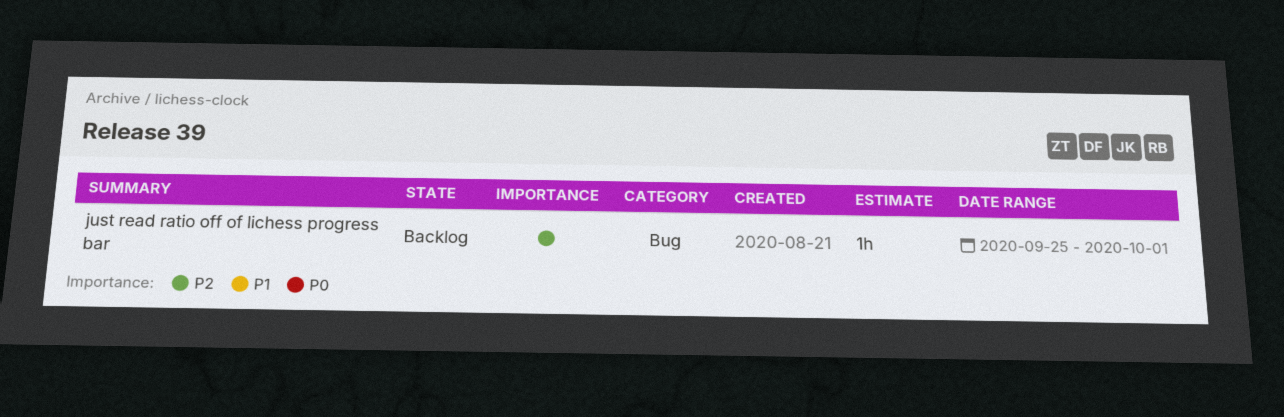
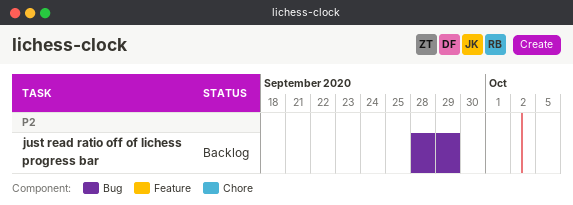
just read ratio off of lichess progress bar, start: Sep 25 -> Sep 28
just read ratio off of lichess progress bar, due: Oct 1 -> Sep 29

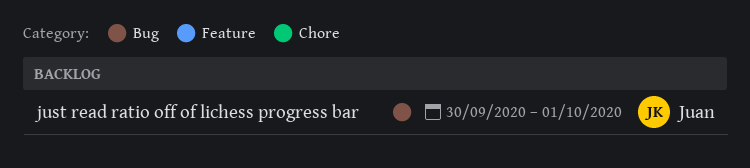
just read ratio off of lichess progress bar, start: Sep 28 -> Sep 30
just read ratio off of lichess progress bar, due: Sep 29 -> Oct 1

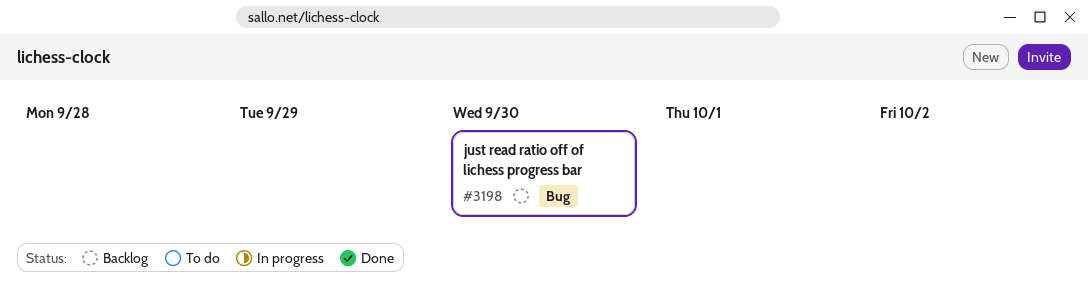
just read ratio off of lichess progress bar, due: Oct 1 -> Sep 30

